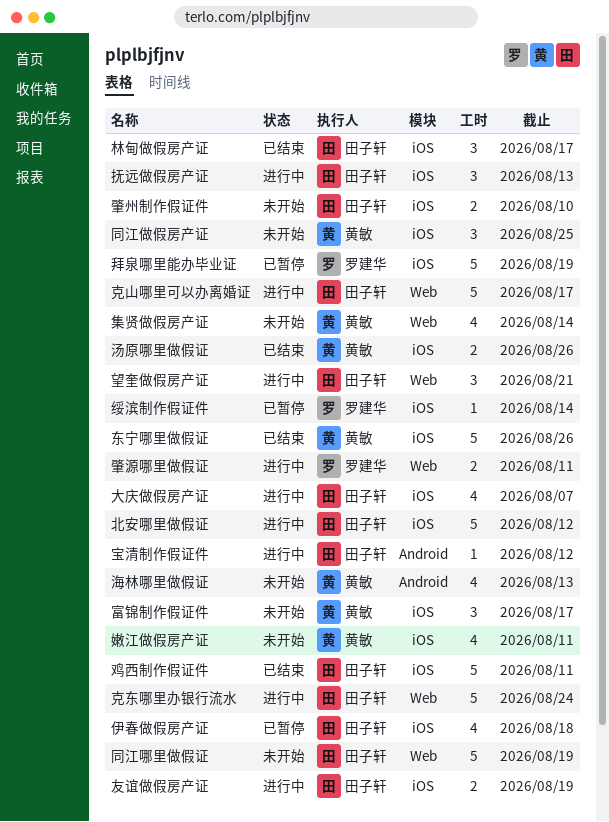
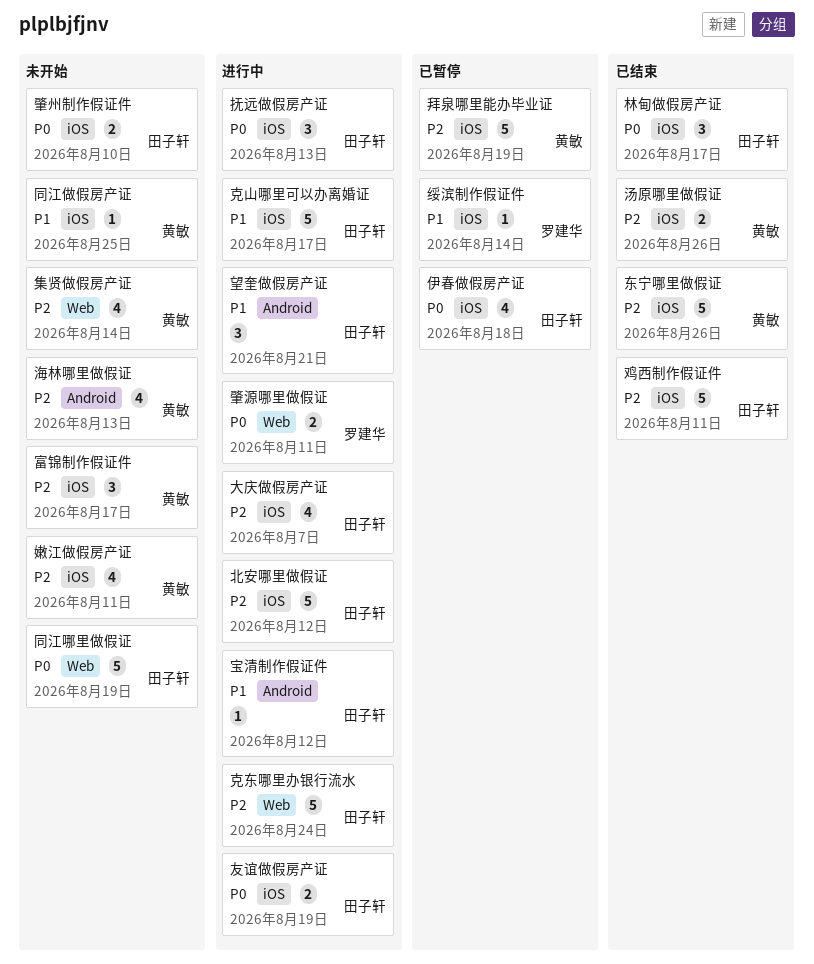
克山哪里可以办离婚证, label: Web -> iOS
同江做假房产证, estimate: 3 -> 1
拜泉哪里能办毕业证, owner: 罗建华 -> 黄敏
望奎做假房产证, label: Web -> Android

